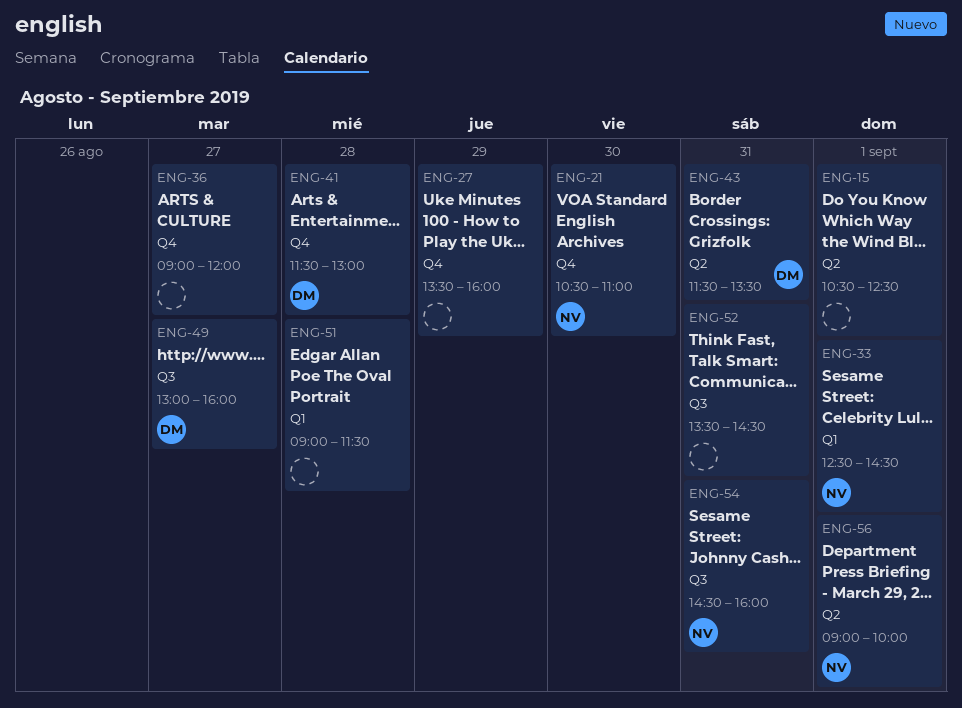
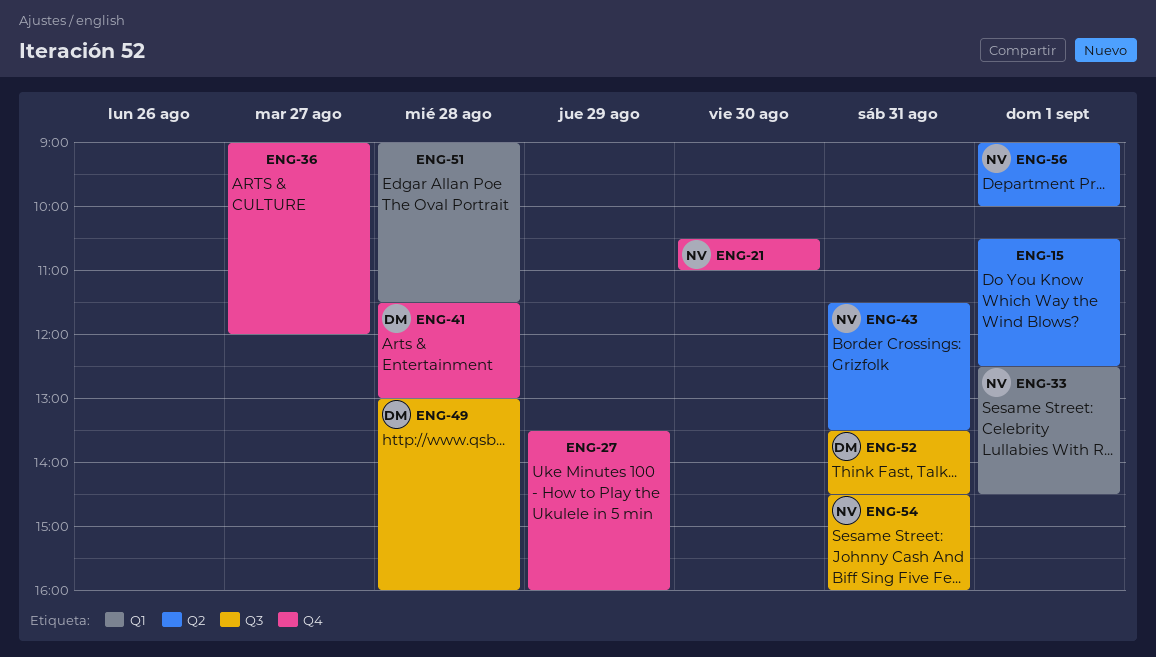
ENG-43, owner: DM -> NV
ENG-49, day: Aug 27 -> Aug 28
ENG-52, owner: none -> DM

